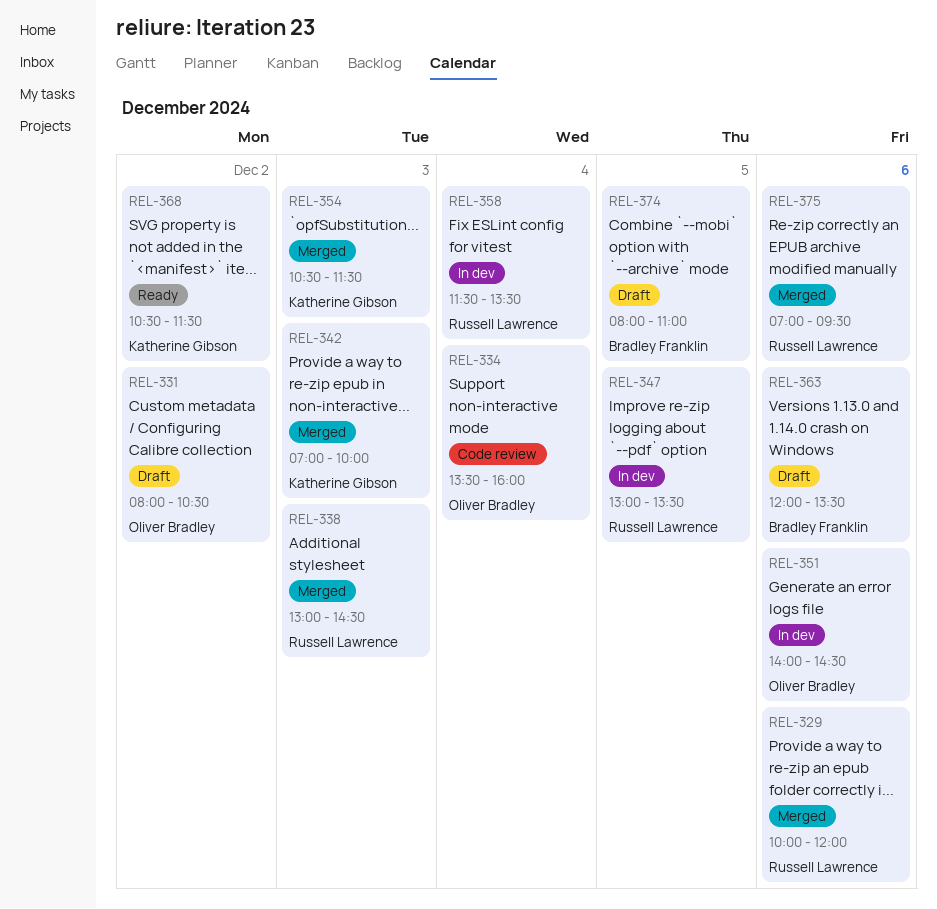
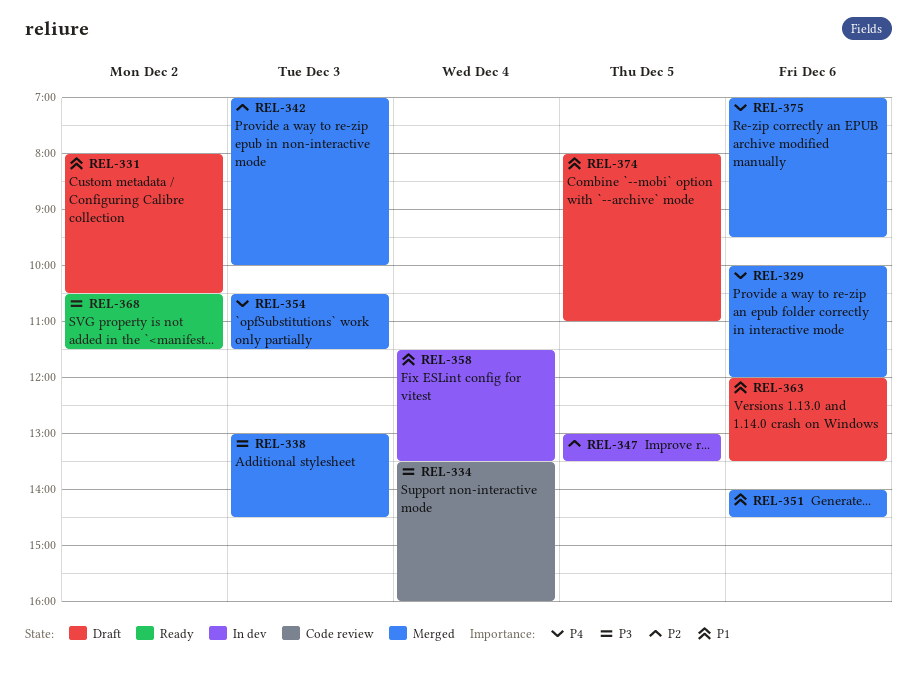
REL-351, status: In dev -> Merged

